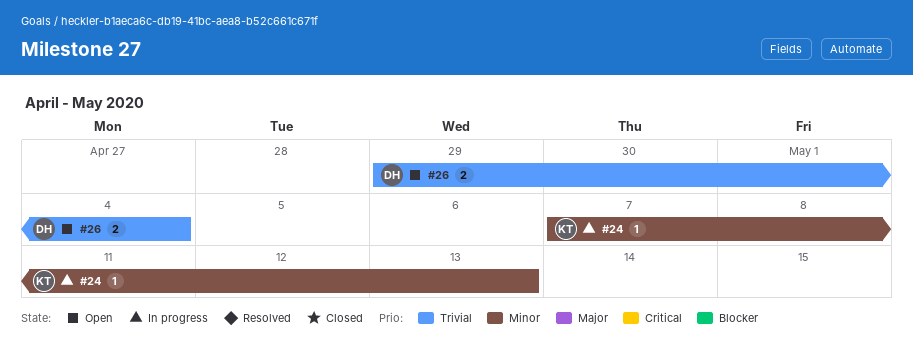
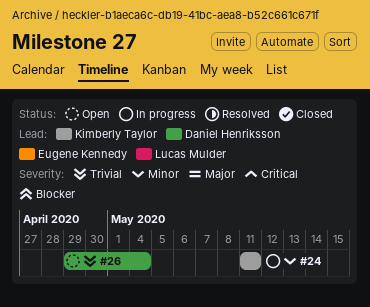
#24, start: May 7 -> May 11
#24, due: May 13 -> May 11

